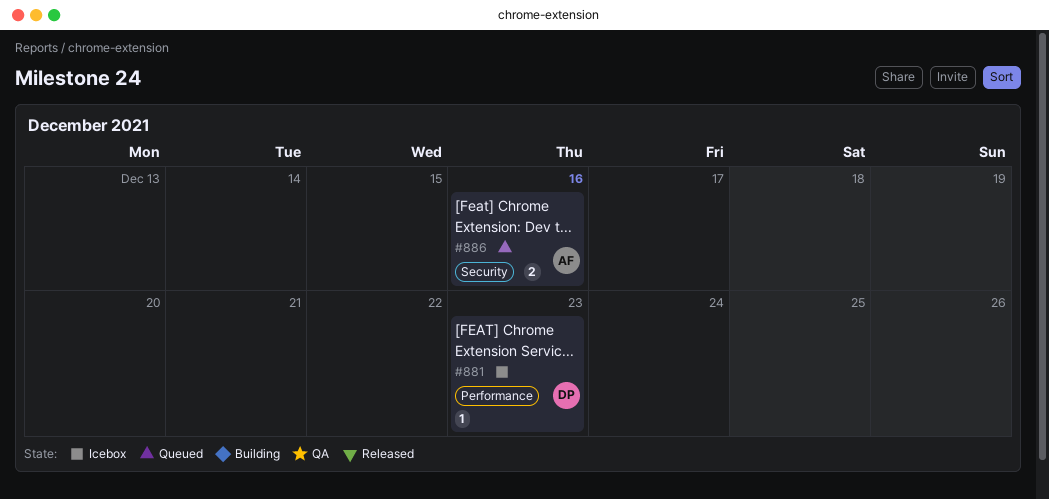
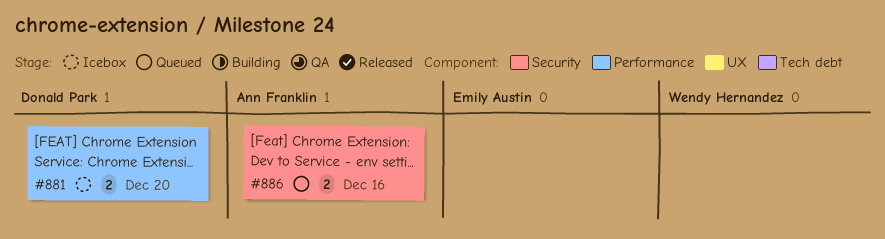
#881, estimate: 1 -> 2
#881, due: Dec 23 -> Dec 20

